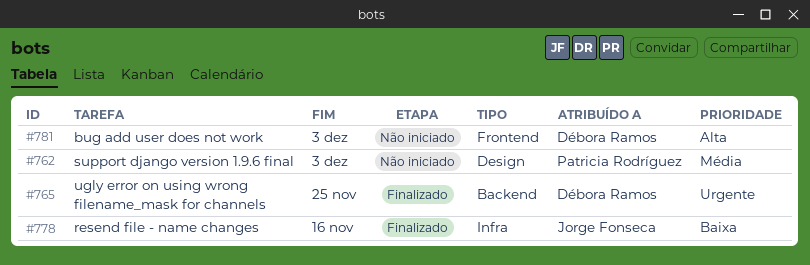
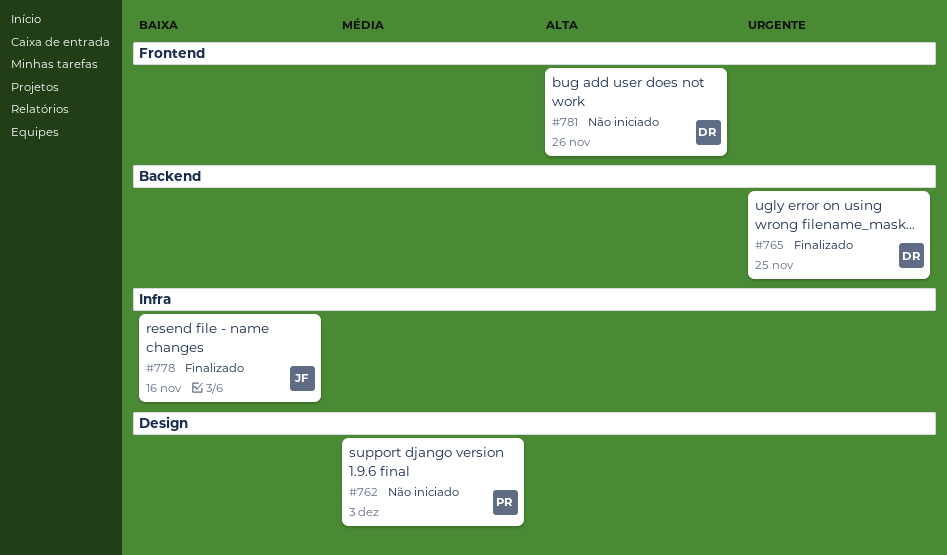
#781, due: Dec 3 -> Nov 26

